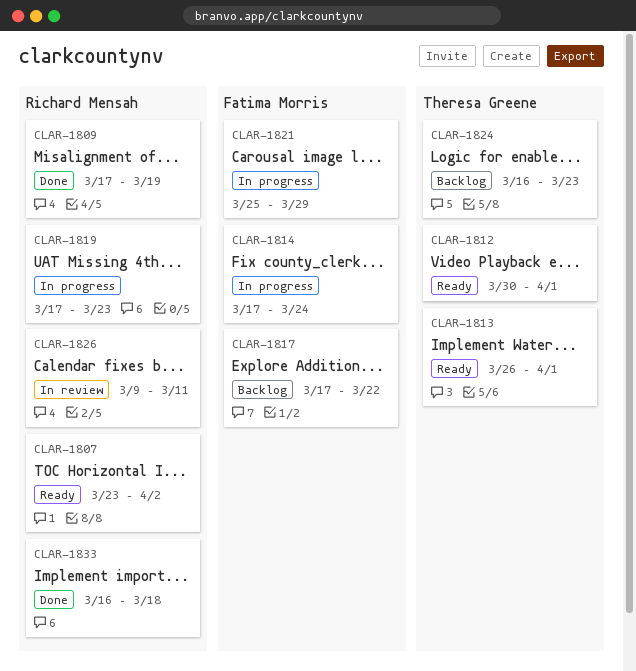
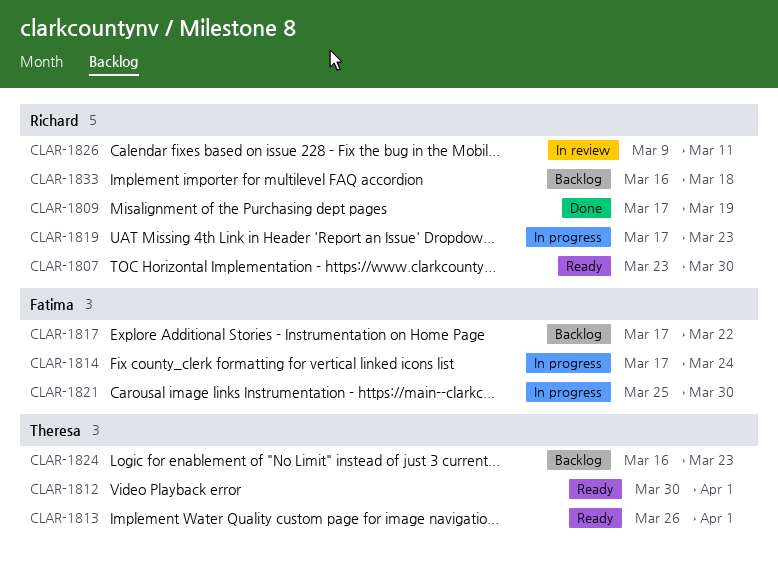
CLAR-1807, due: Apr 2 -> Mar 30
CLAR-1821, due: Mar 29 -> Mar 30
CLAR-1833, status: Done -> Backlog

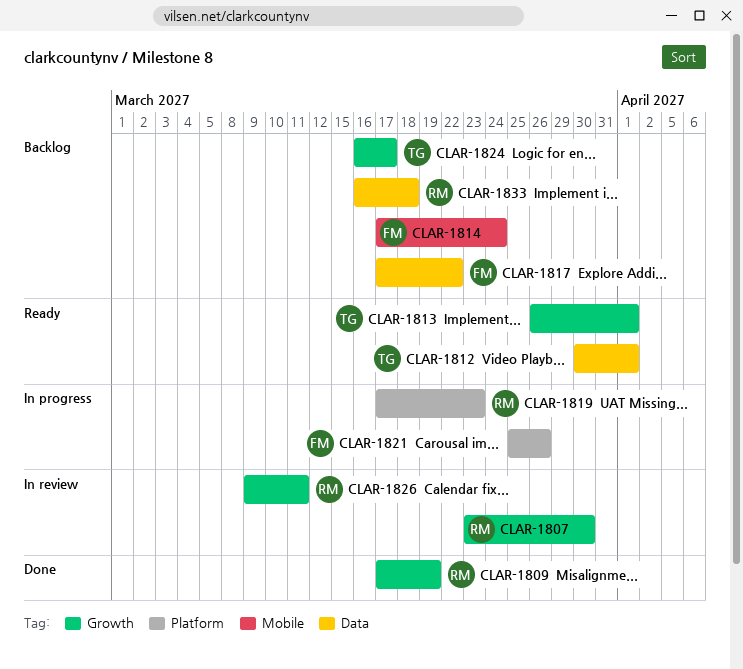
CLAR-1807, status: Ready -> In review
CLAR-1814, status: In progress -> Backlog
CLAR-1821, due: Mar 30 -> Mar 26
CLAR-1824, due: Mar 23 -> Mar 17

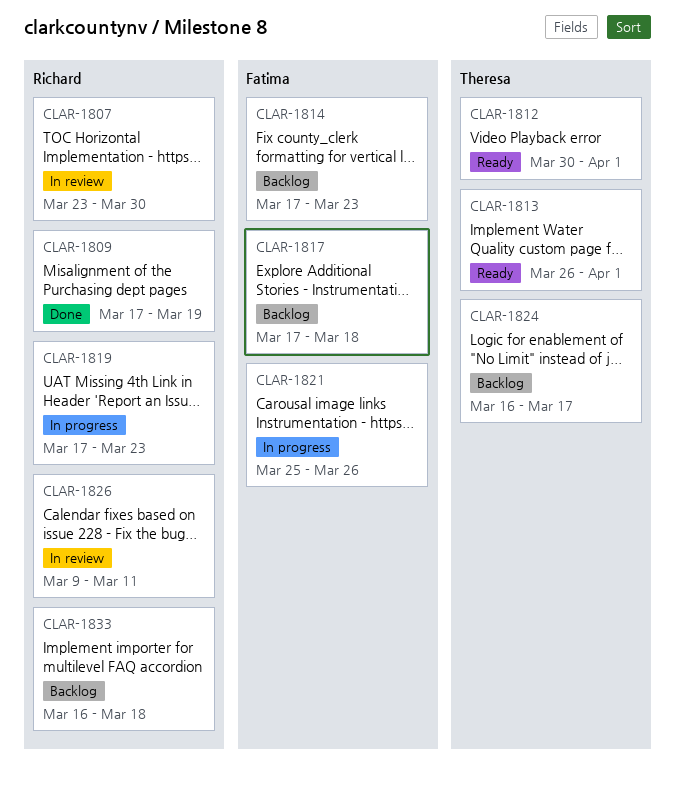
CLAR-1814, due: Mar 24 -> Mar 23
CLAR-1817, due: Mar 22 -> Mar 18

